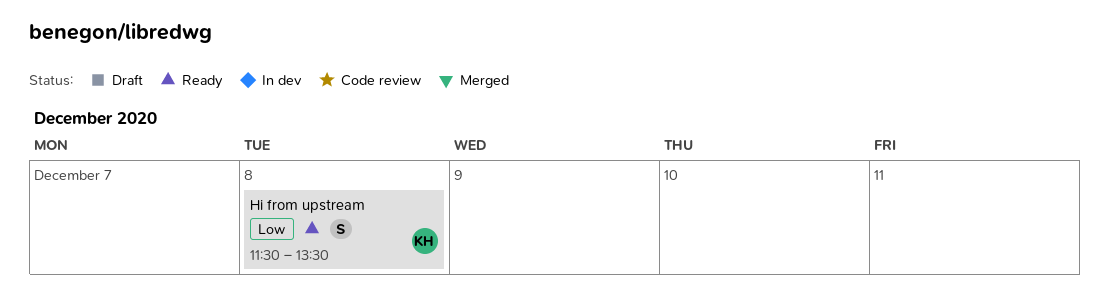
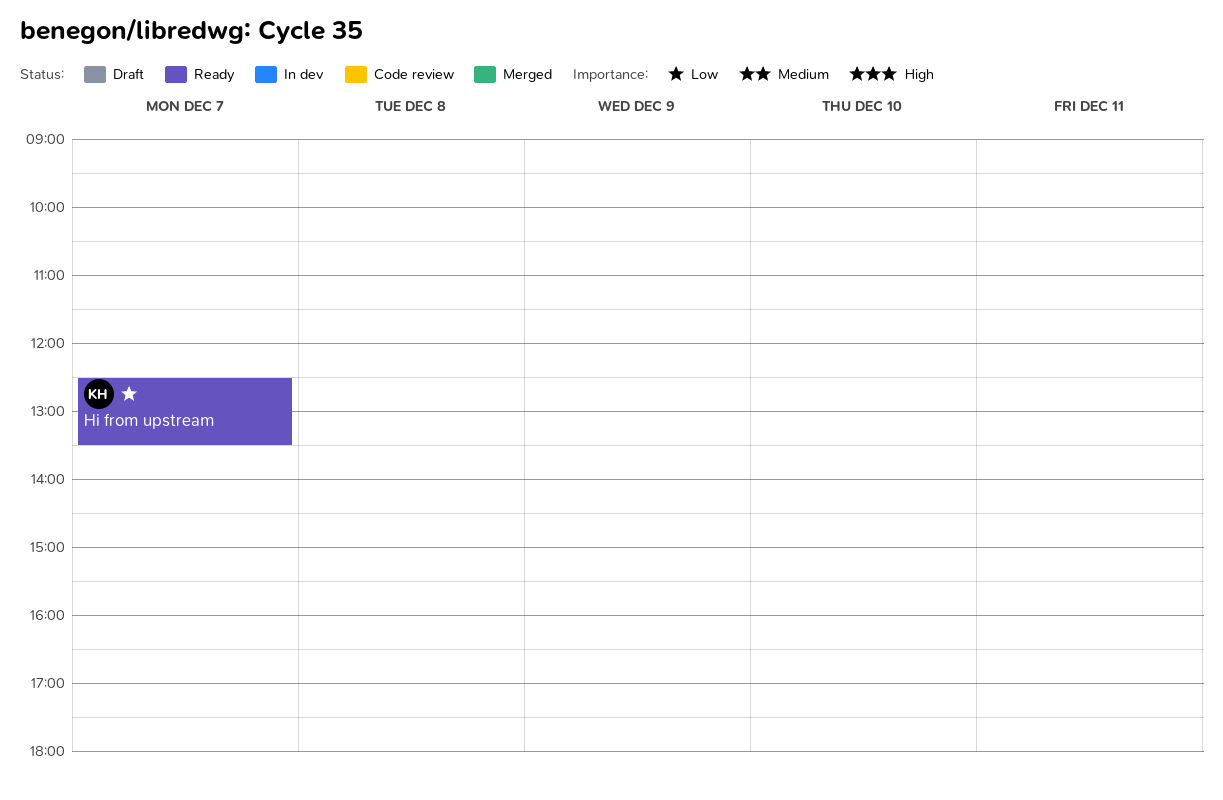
Hi from upstream, day: Dec 8 -> Dec 7
Hi from upstream, begins: 11:30 -> 12:30

